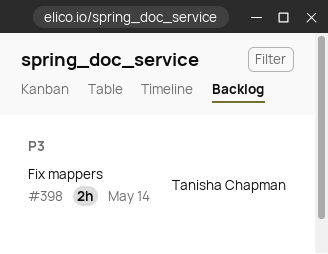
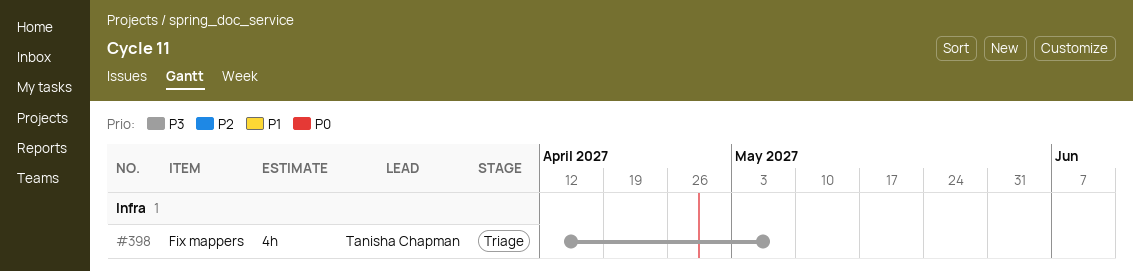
#398, estimate: 2h -> 4h
#398, due: May 14 -> May 7

